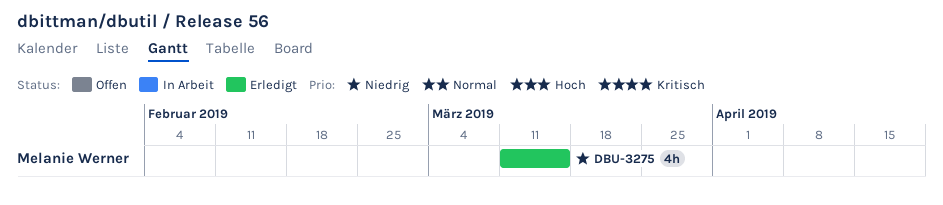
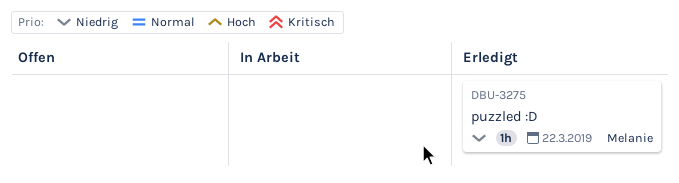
DBU-3275, estimate: 4h -> 1h
DBU-3275, due: Mar 15 -> Mar 22

